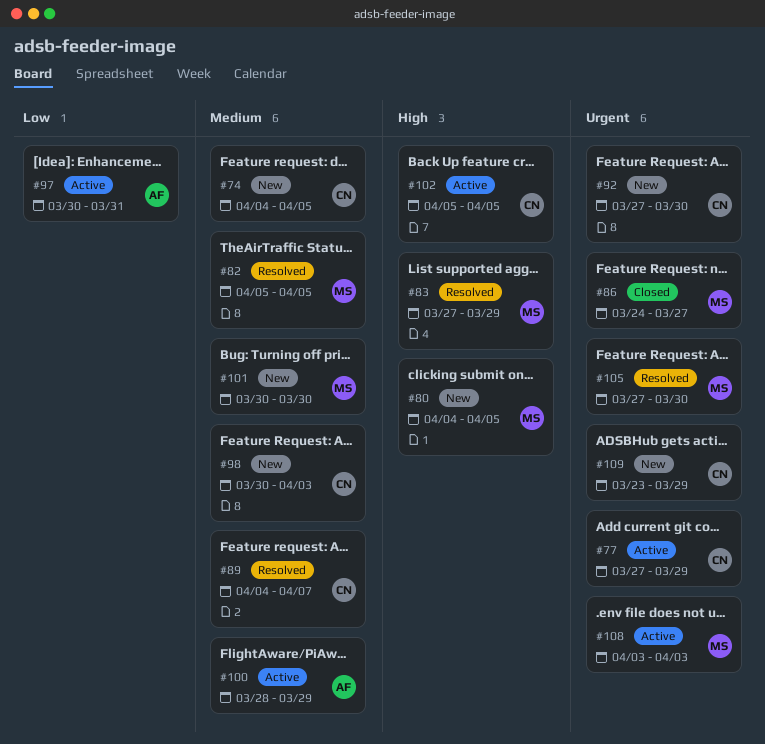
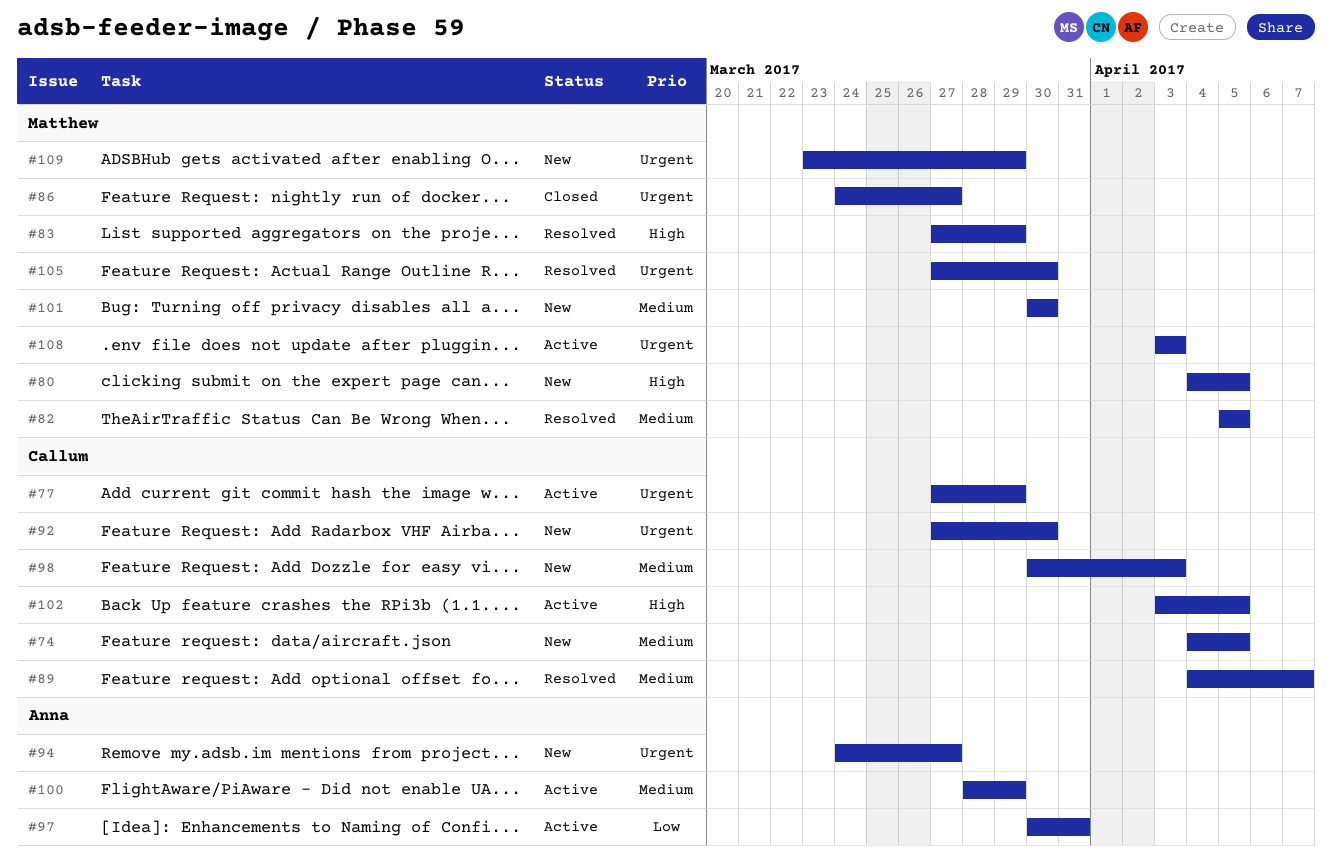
#94: none -> present
#102, start: Apr 5 -> Apr 3
#109, owner: Callum -> Matthew

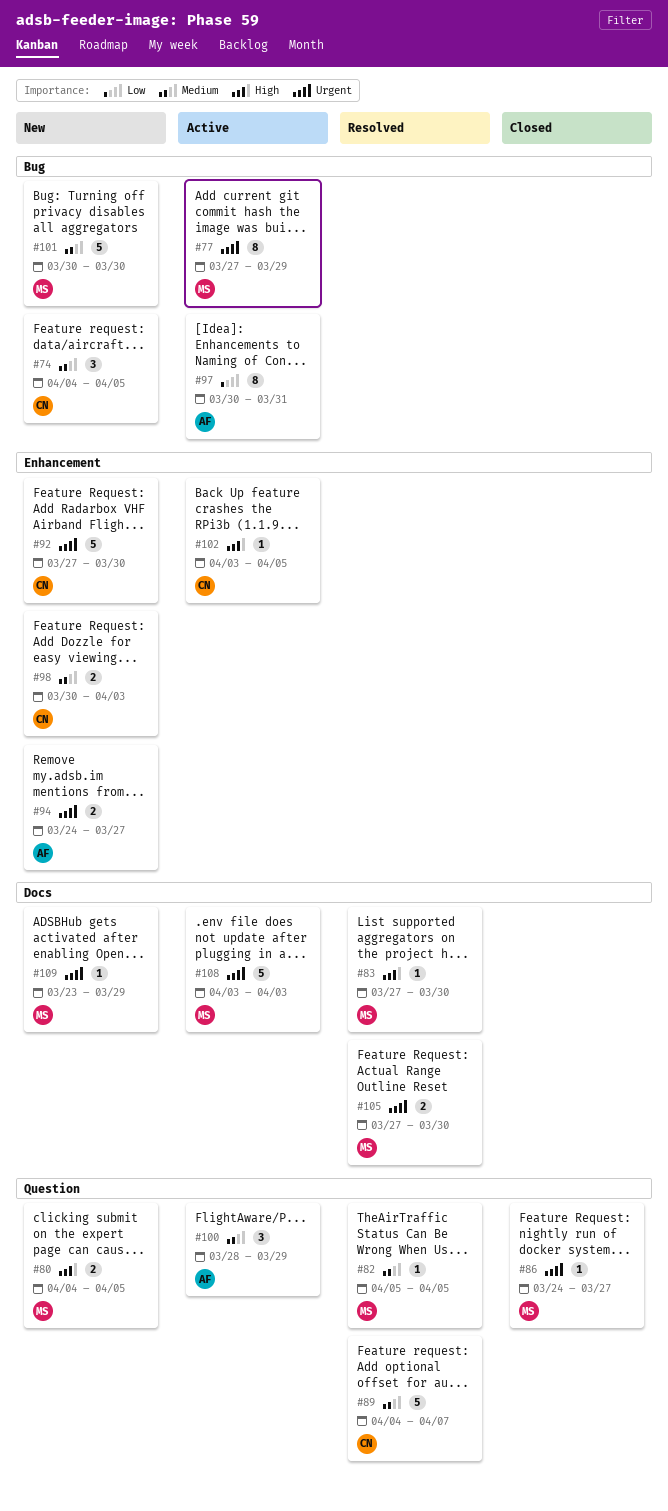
#77, owner: Callum -> Matthew
#83, due: Mar 29 -> Mar 30

